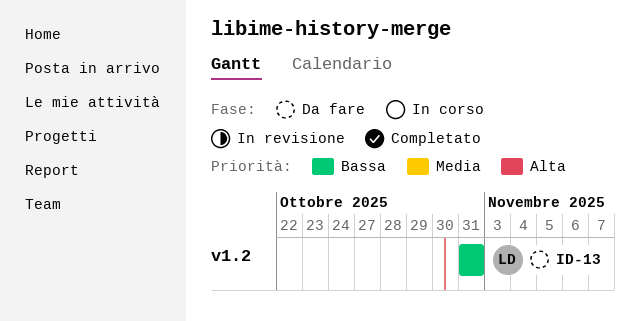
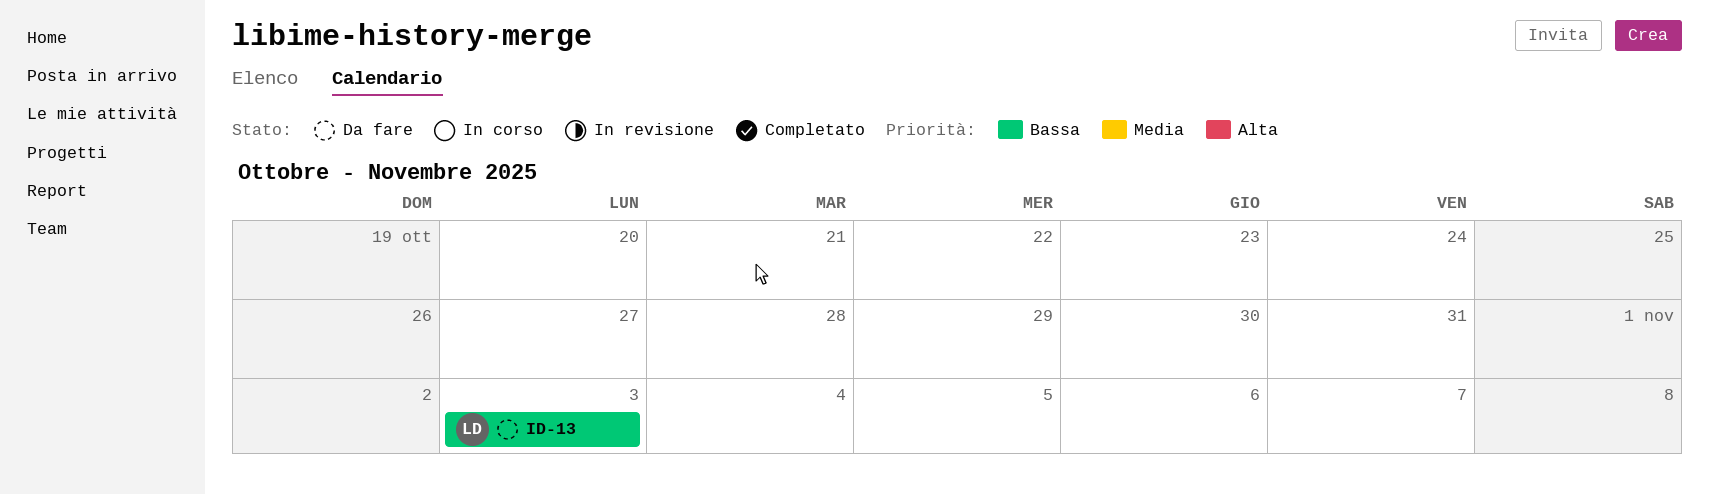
ID-13, start: Oct 31 -> Nov 3
ID-13, due: Oct 31 -> Nov 3

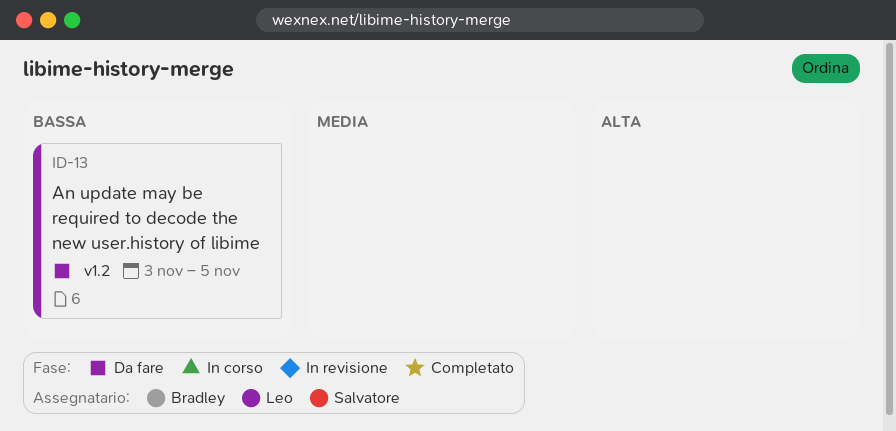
ID-13, due: Nov 3 -> Nov 5

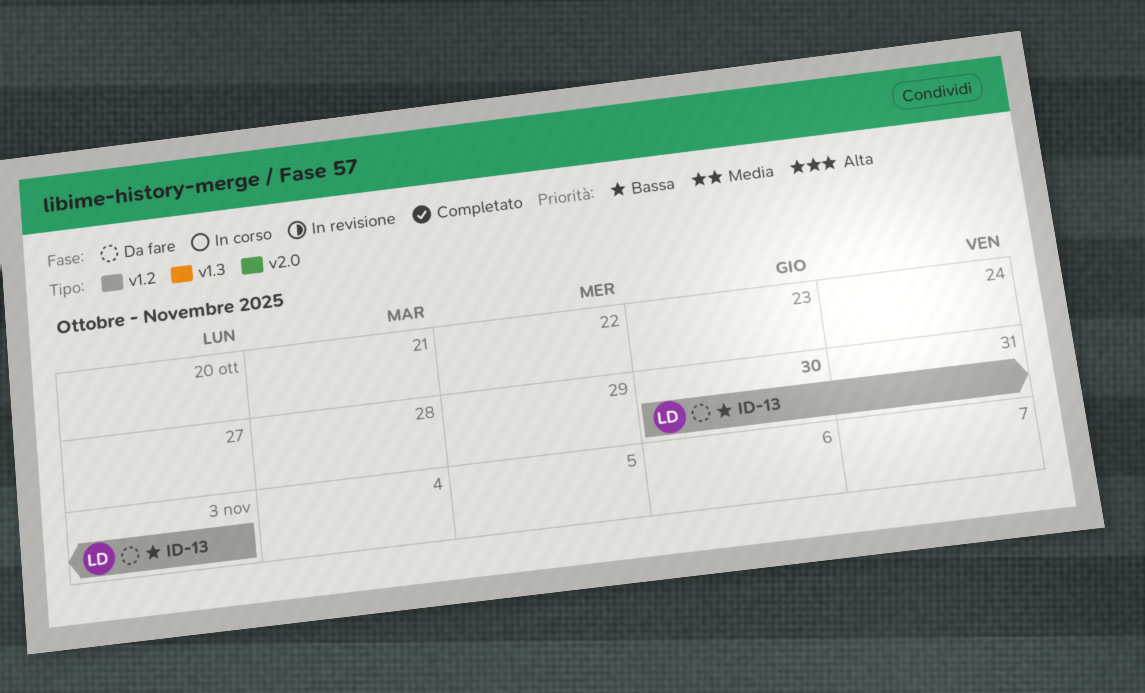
ID-13, start: Nov 3 -> Oct 30
ID-13, due: Nov 5 -> Nov 3

